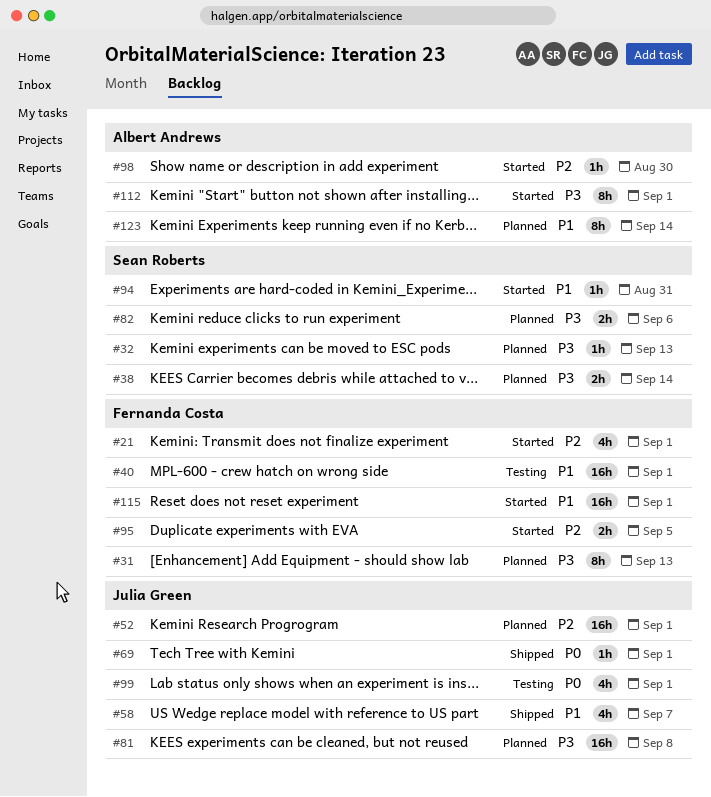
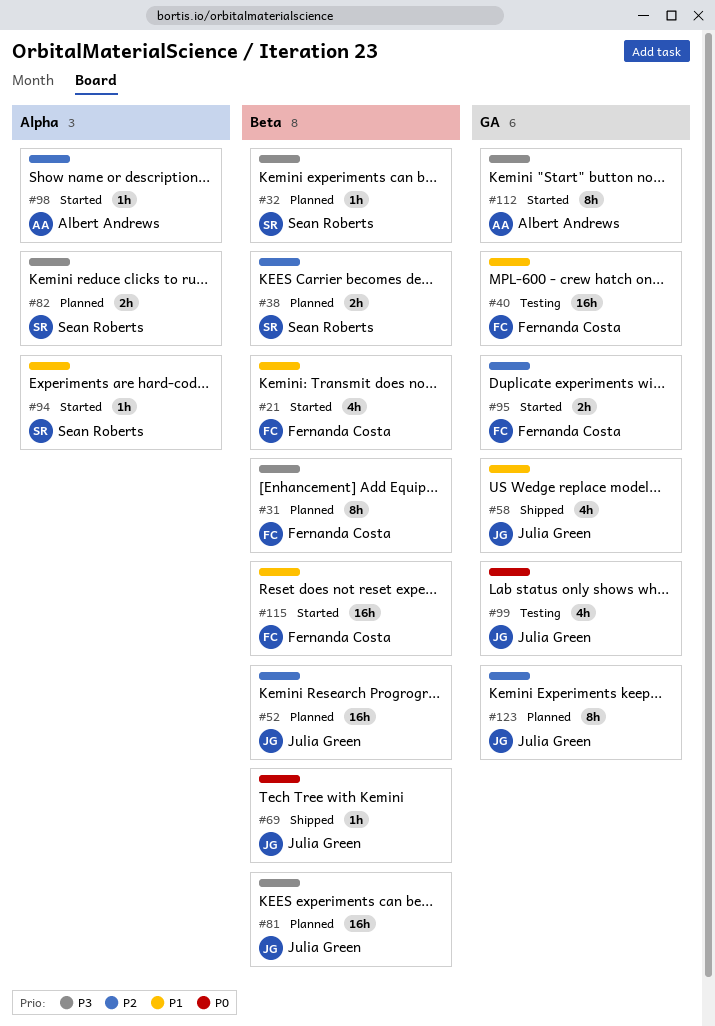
#21, priority: P2 -> P1
#38, priority: P3 -> P2
#123, owner: Albert Andrews -> Julia Green
#123, priority: P1 -> P2

